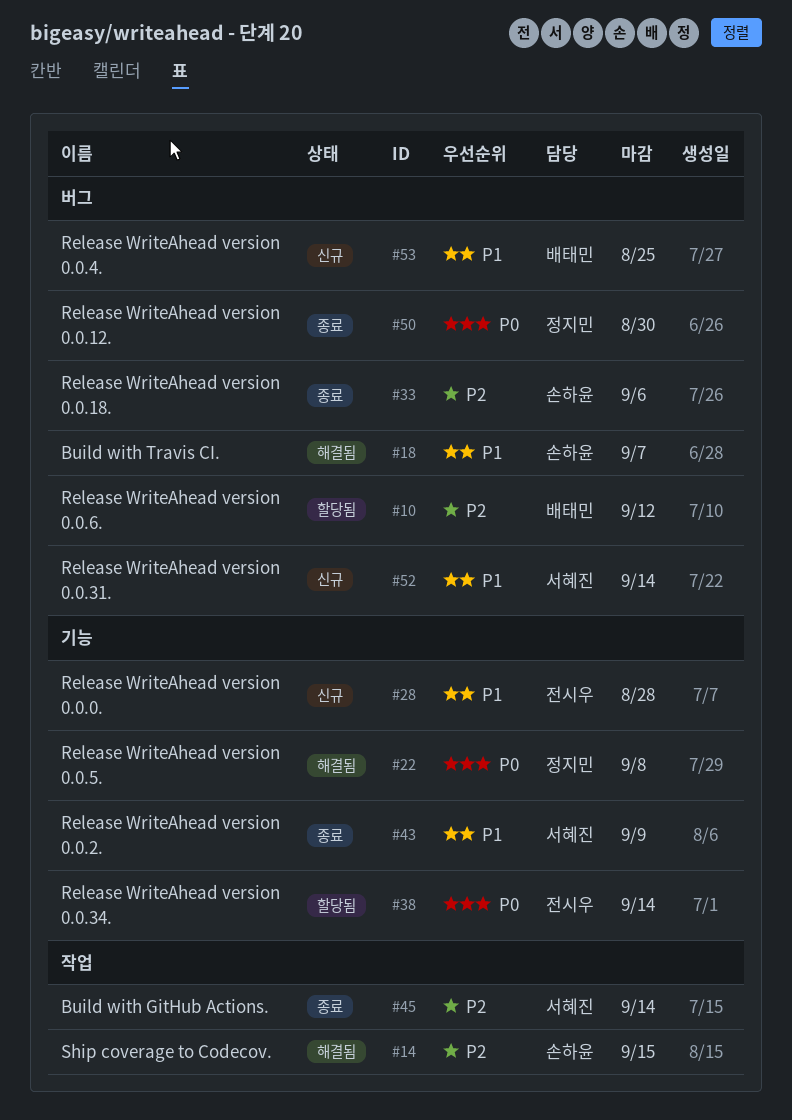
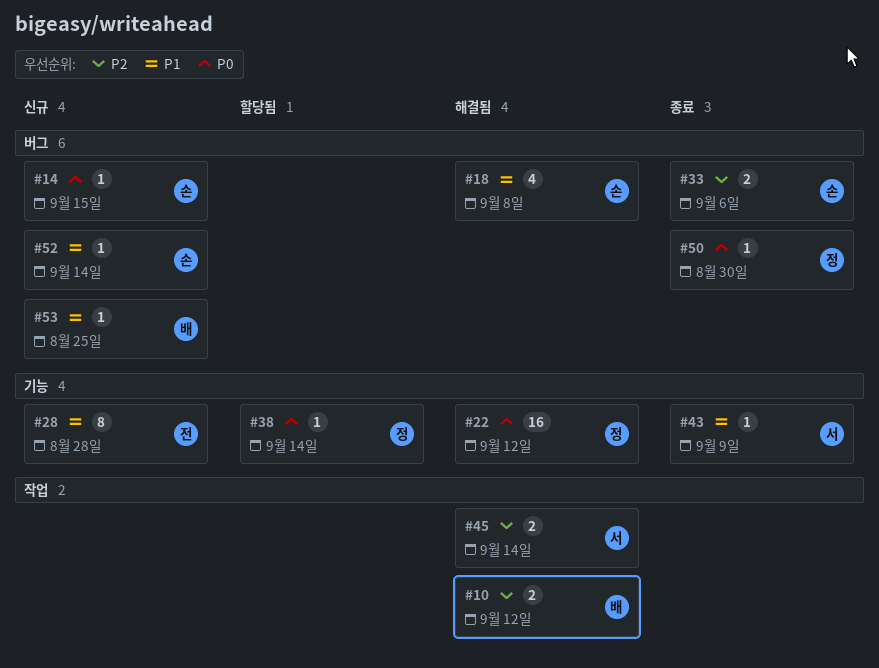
#10, status: 할당됨 -> 해결됨
#10, label: 버그 -> 작업
#14, status: 해결됨 -> 신규
#14, priority: P2 -> P0
#14, label: 작업 -> 버그
#18, due: Sep 7 -> Sep 8
#22, due: Sep 8 -> Sep 12
#38, owner: 전시우 -> 정지민
#45, status: 종료 -> 해결됨
#52, owner: 서혜진 -> 손하윤

